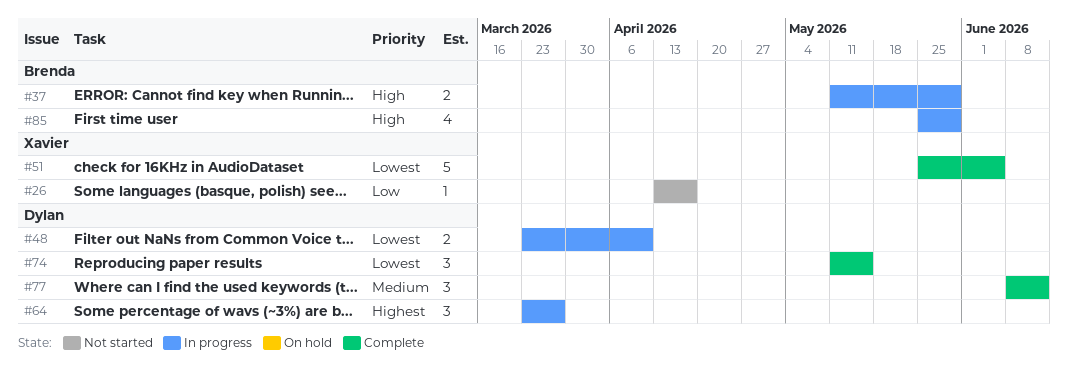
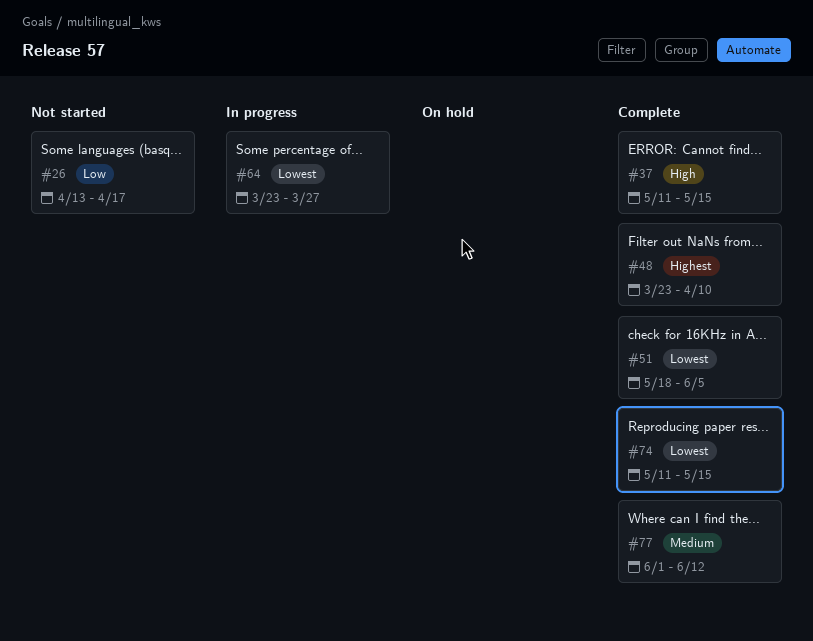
#37, status: In progress -> Complete
#37, due: May 29 -> May 15
#48, status: In progress -> Complete
#48, priority: Lowest -> Highest
#51, start: May 25 -> May 18
#64, priority: Highest -> Lowest
#77, start: Jun 8 -> Jun 1
#85: present -> none

